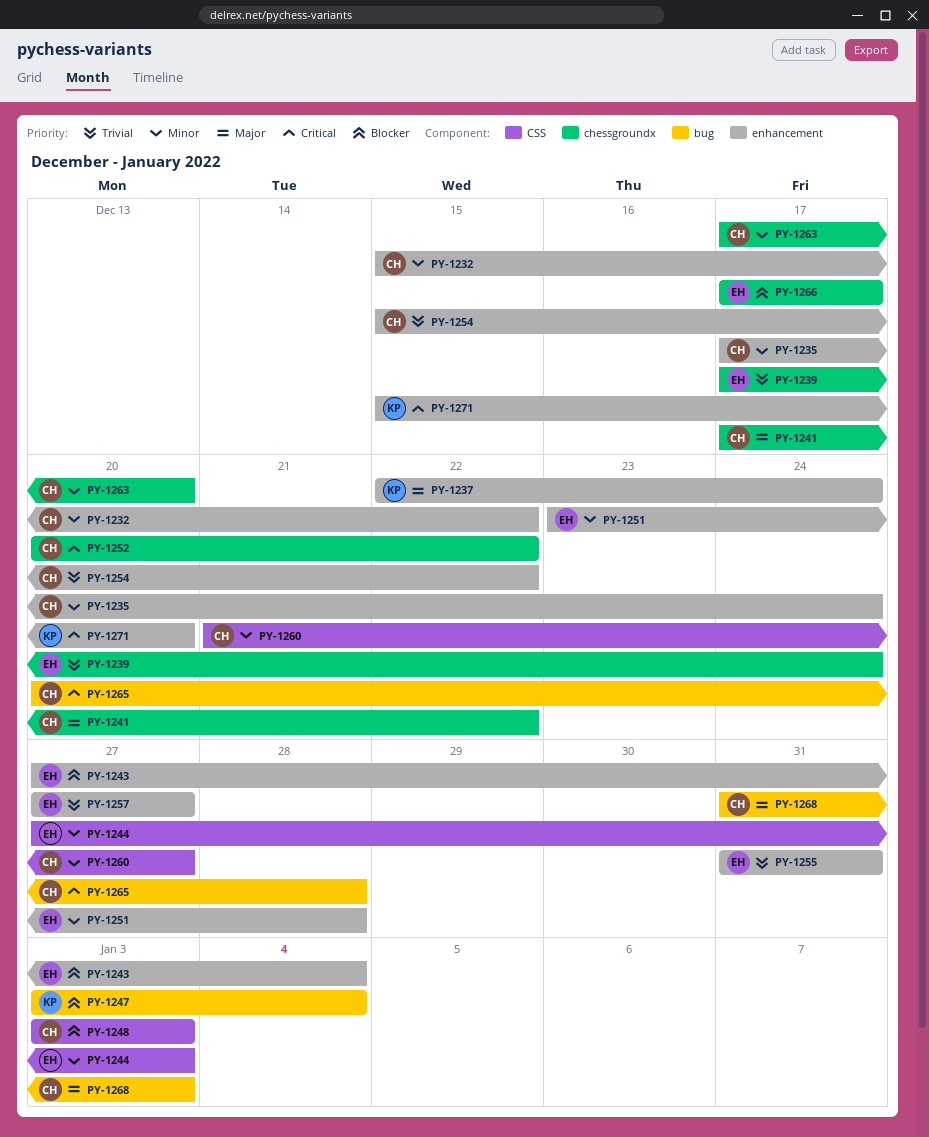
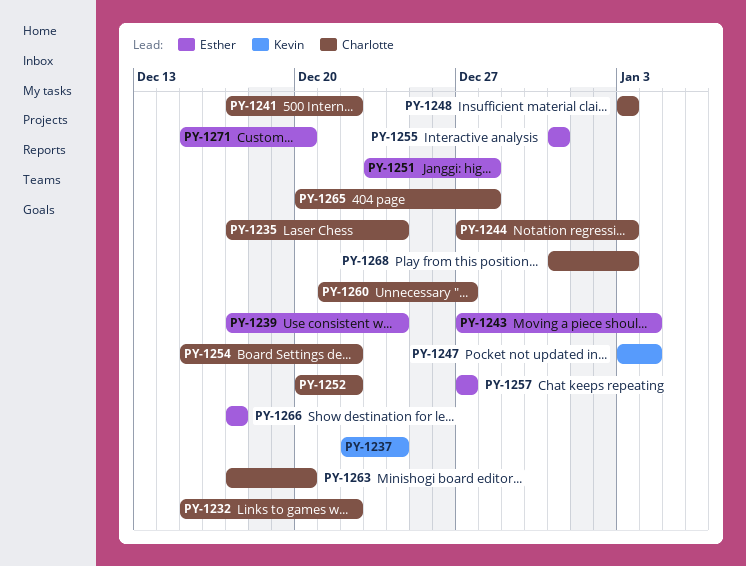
PY-1244, owner: Esther -> Charlotte
PY-1271, owner: Kevin -> Esther

